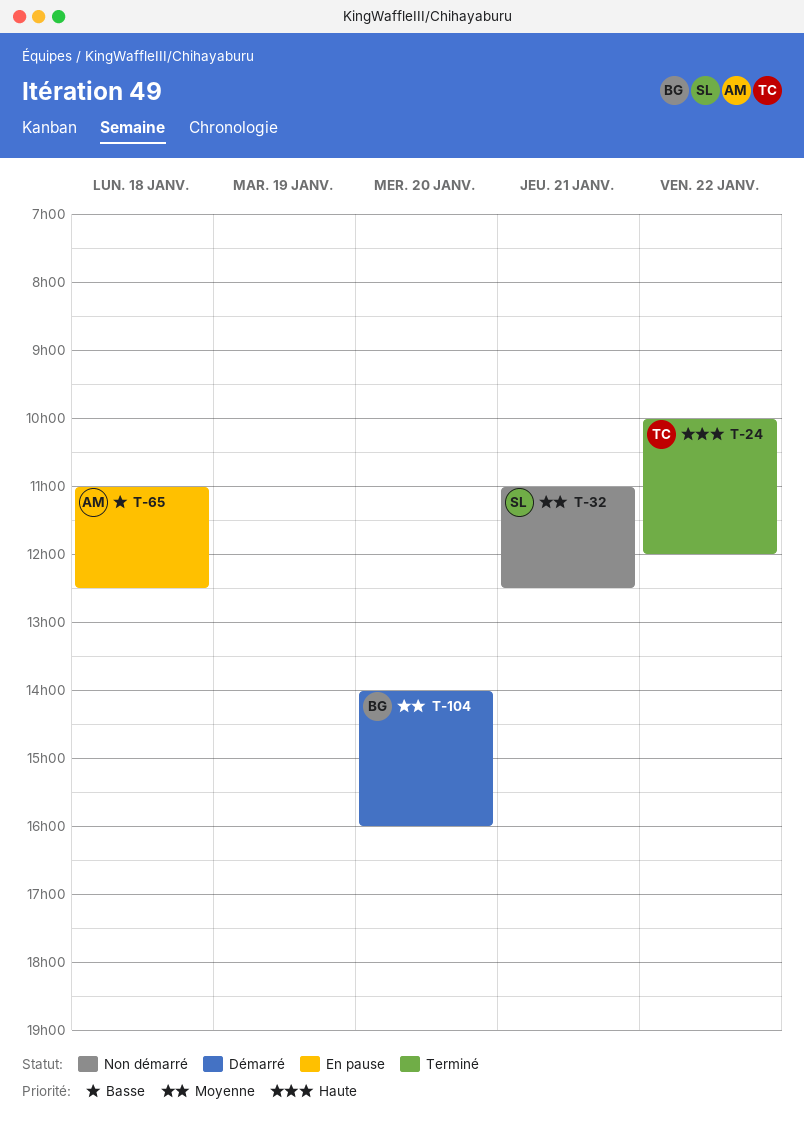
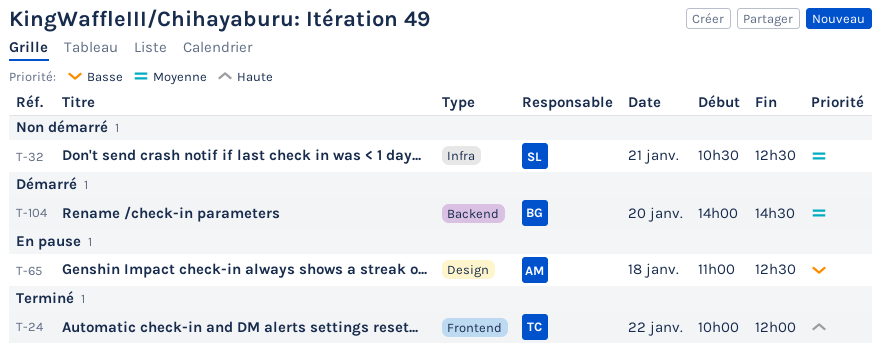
T-32, begins: 11:00 -> 10:30
T-104, ends: 16:00 -> 14:30

